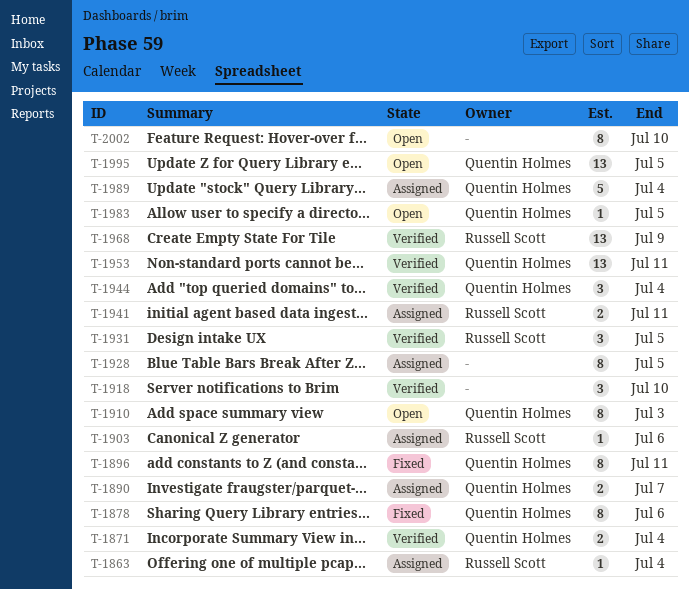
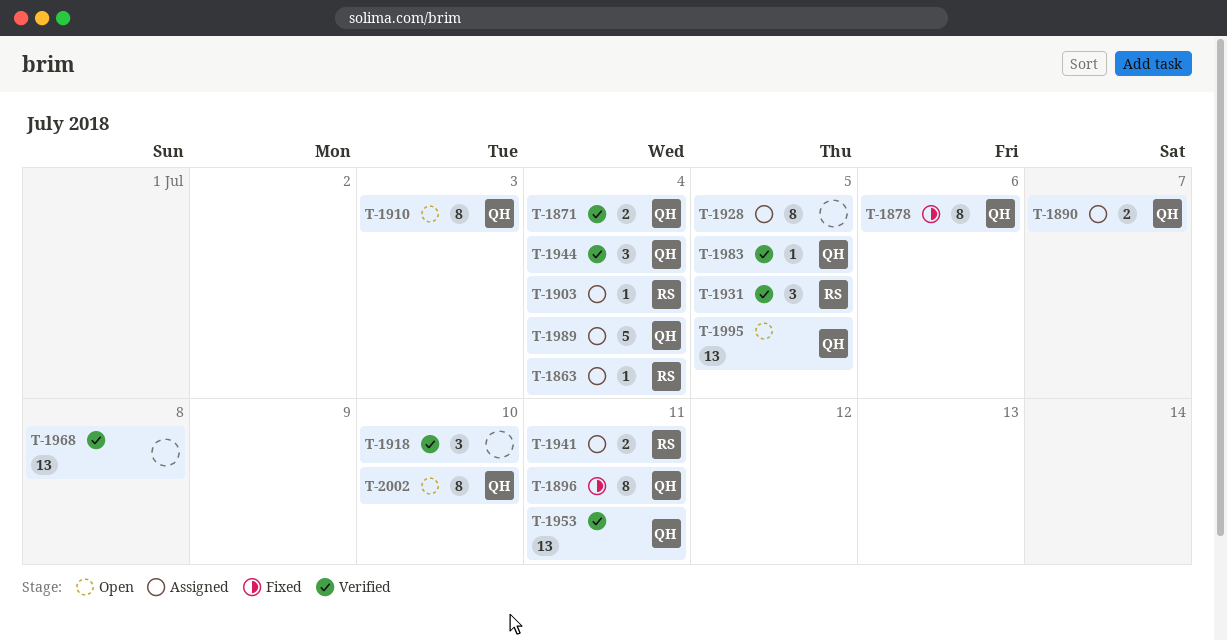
T-1903, due: Jul 6 -> Jul 4
T-1968, owner: Russell Scott -> none
T-1968, due: Jul 9 -> Jul 8
T-1983, status: Open -> Verified
T-2002, owner: none -> Quentin Holmes

